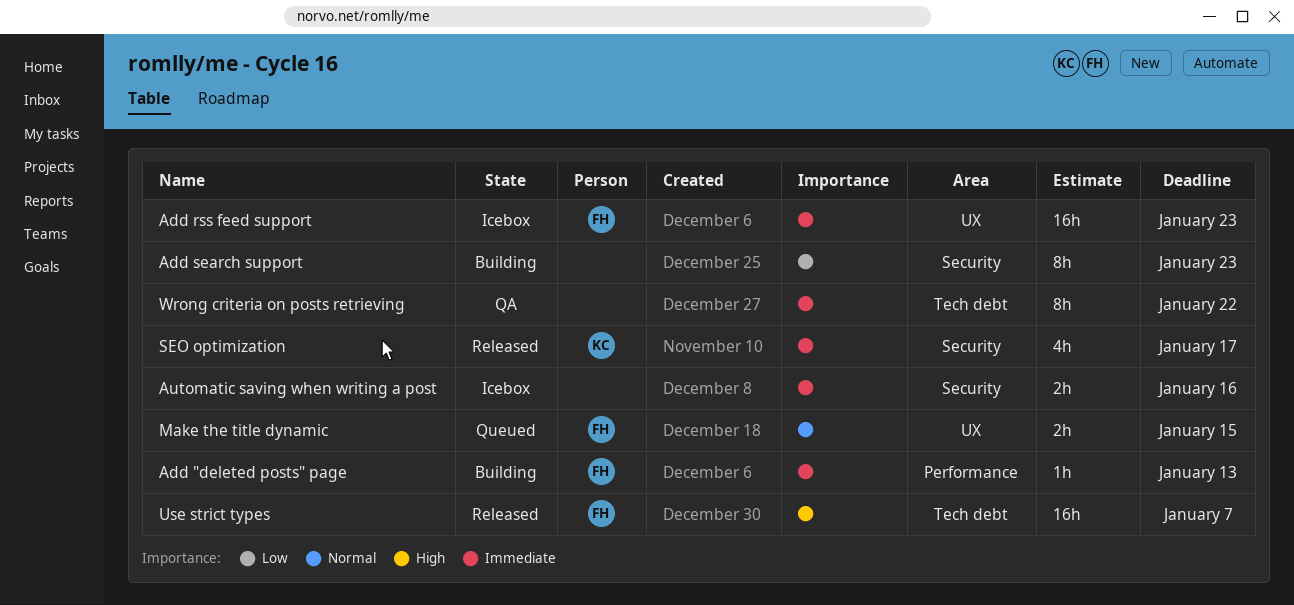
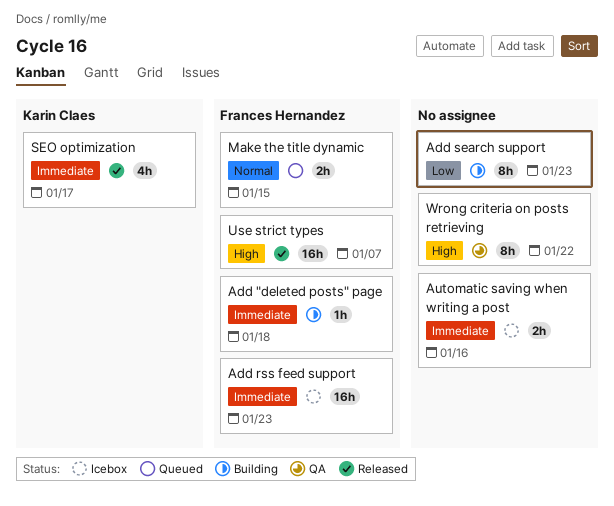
Add "deleted posts" page, due: Jan 13 -> Jan 18
Wrong criteria on posts retrieving, priority: Immediate -> High

